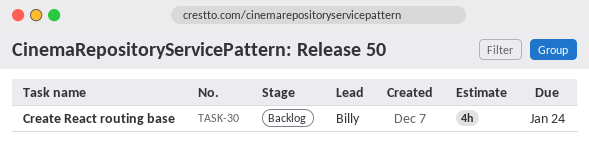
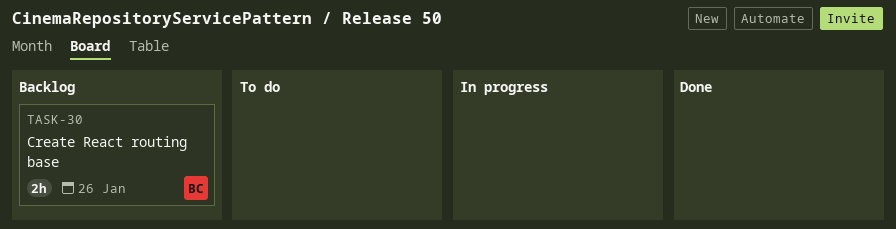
TASK-30, estimate: 4h -> 2h
TASK-30, due: Jan 24 -> Jan 26

